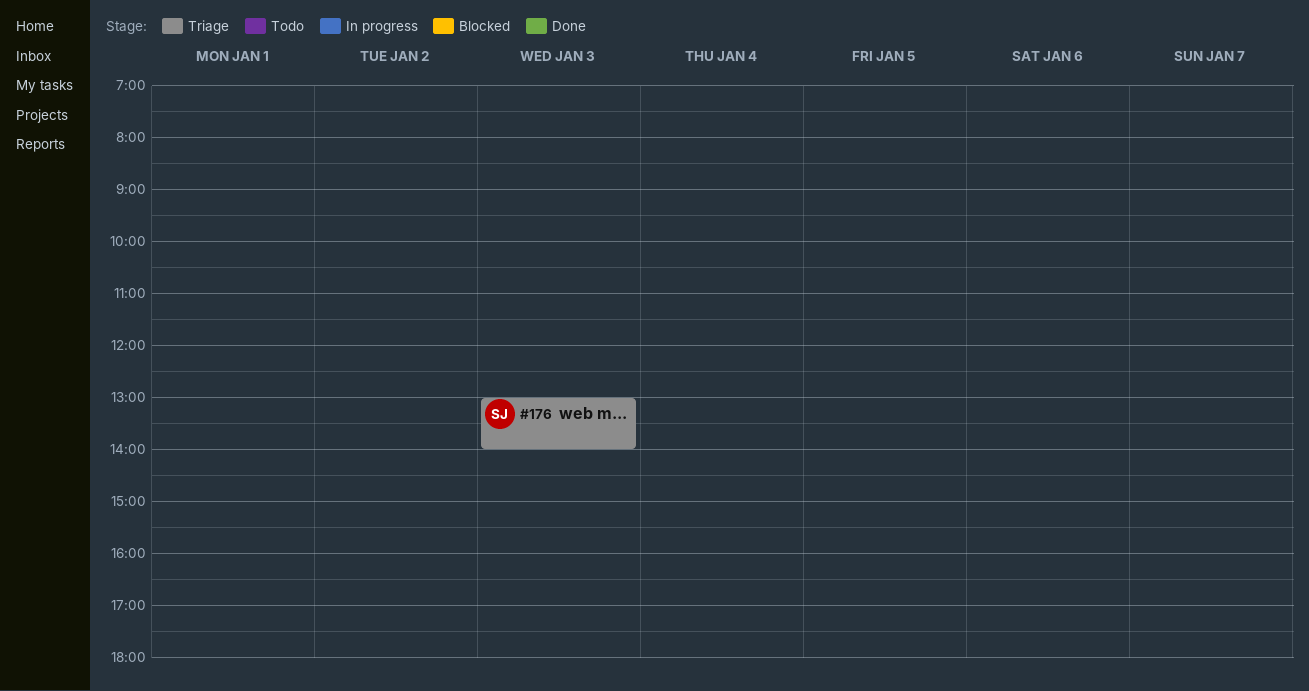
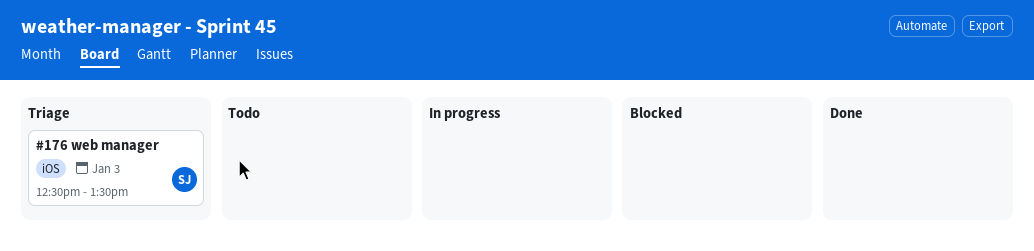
#176, begins: 13:00 -> 12:30
#176, ends: 14:00 -> 13:30

